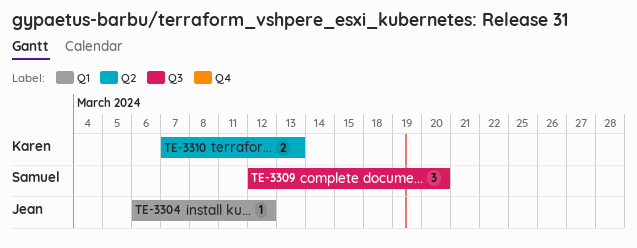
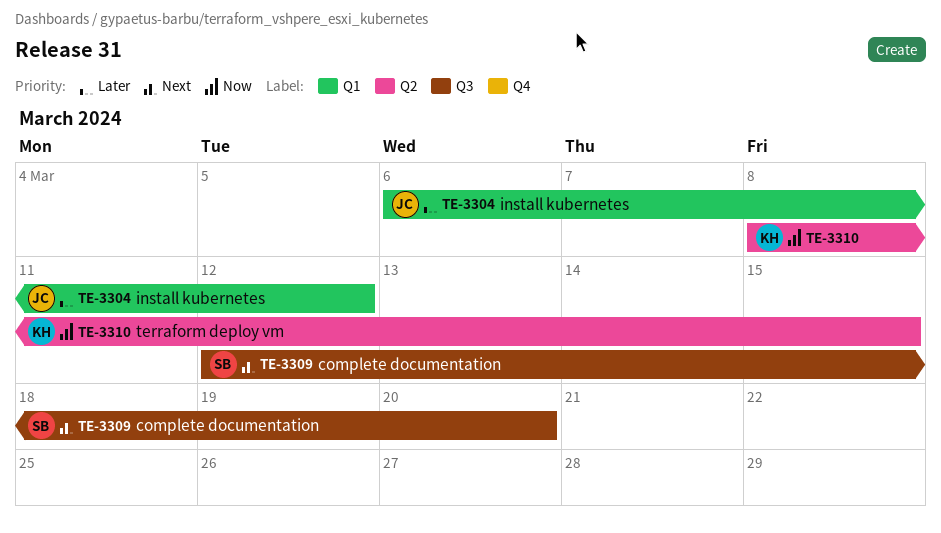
TE-3310, start: Mar 7 -> Mar 8
TE-3310, due: Mar 13 -> Mar 15

